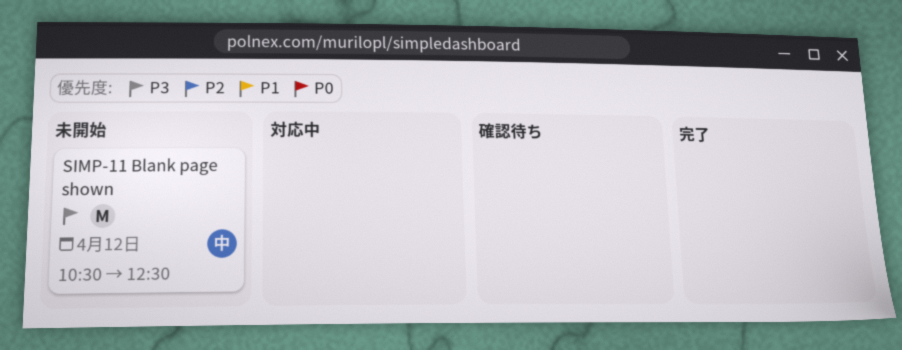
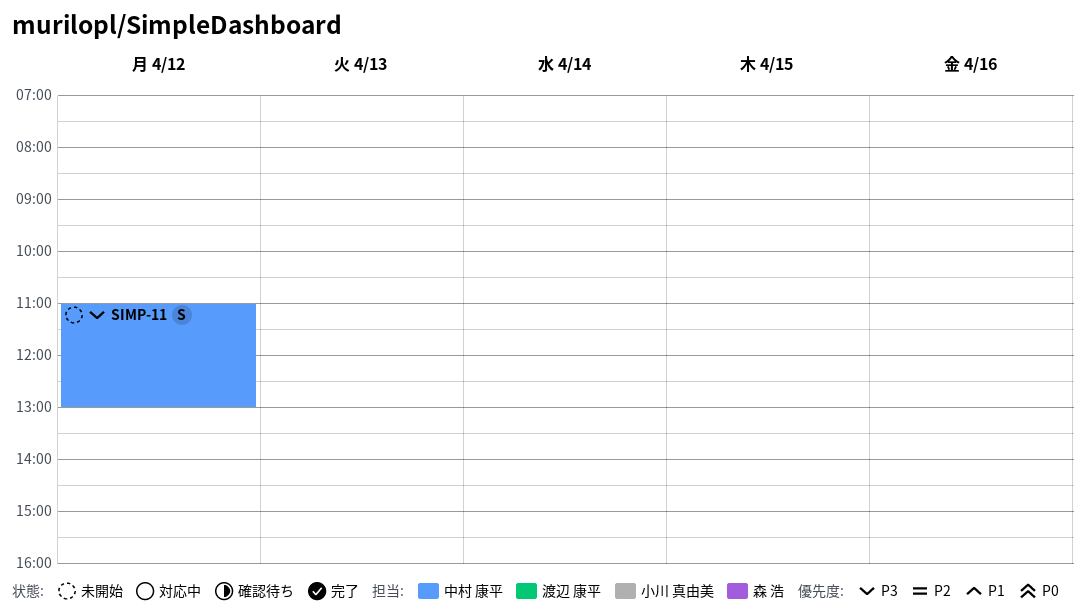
SIMP-11, estimate: M -> S
SIMP-11, begins: 10:30 -> 11:00
SIMP-11, ends: 12:30 -> 13:00

